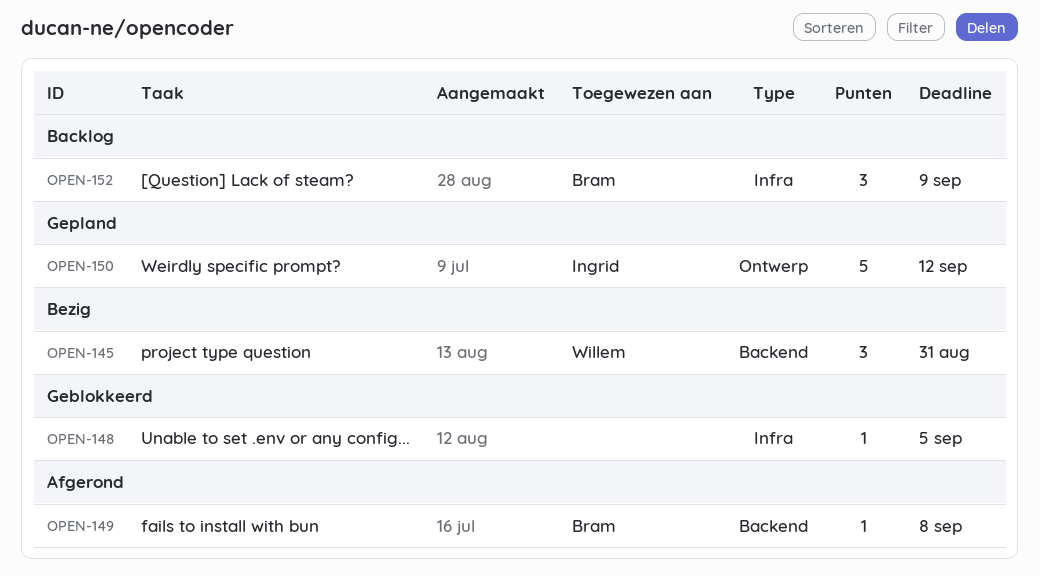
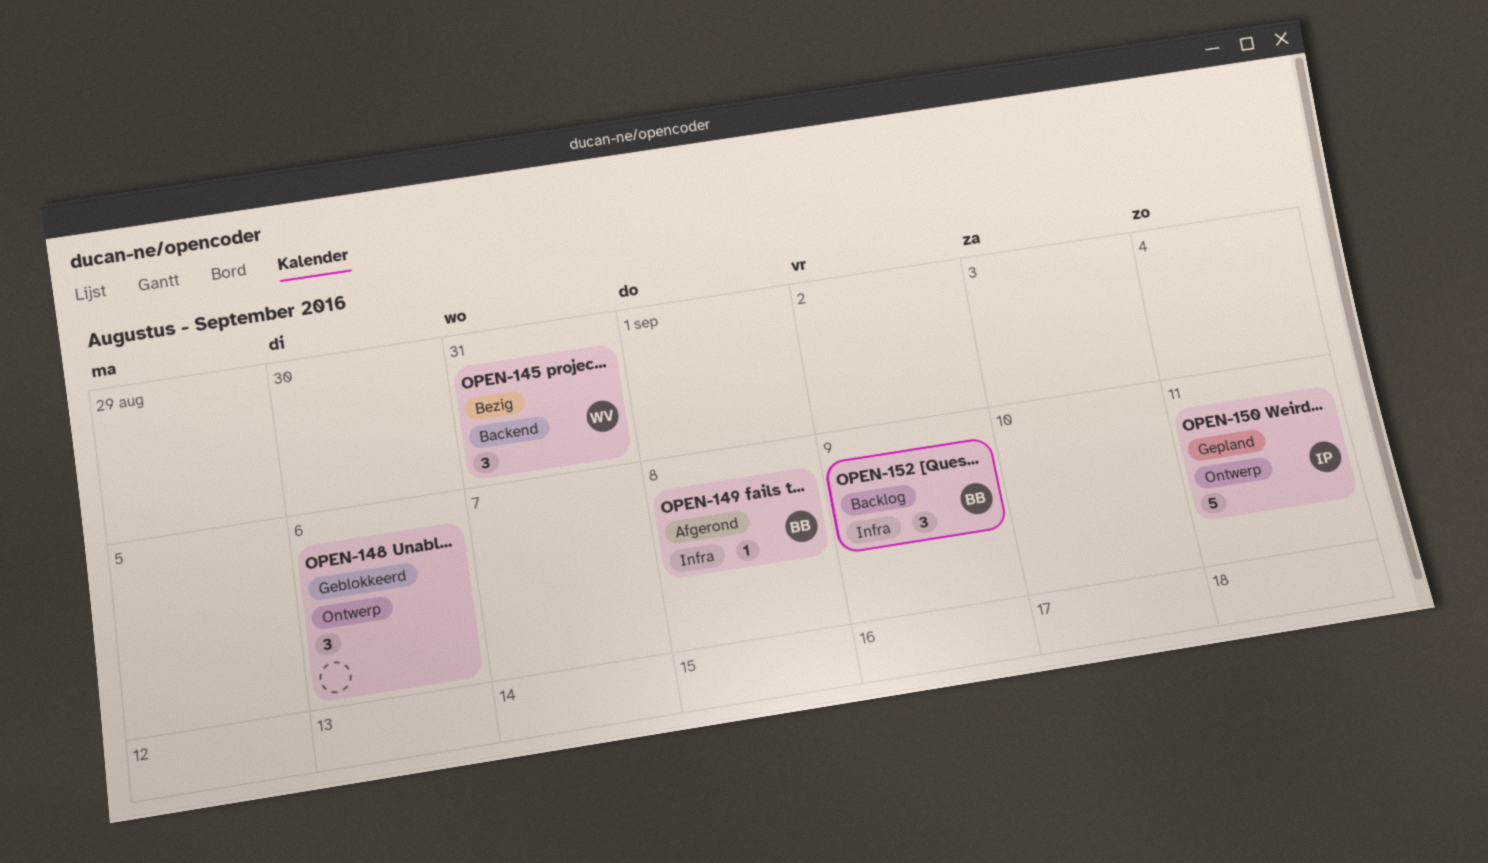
OPEN-148, label: Infra -> Ontwerp
OPEN-148, estimate: 1 -> 3
OPEN-148, due: Sep 5 -> Sep 6
OPEN-149, label: Backend -> Infra
OPEN-150, due: Sep 12 -> Sep 11

